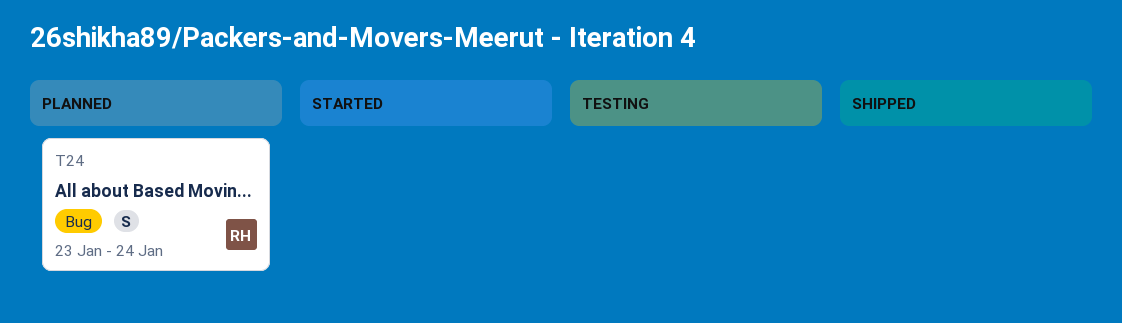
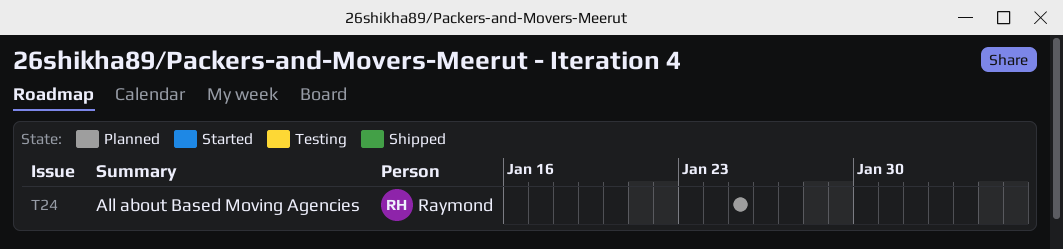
T24, start: Jan 23 -> Jan 25
T24, due: Jan 24 -> Jan 25

